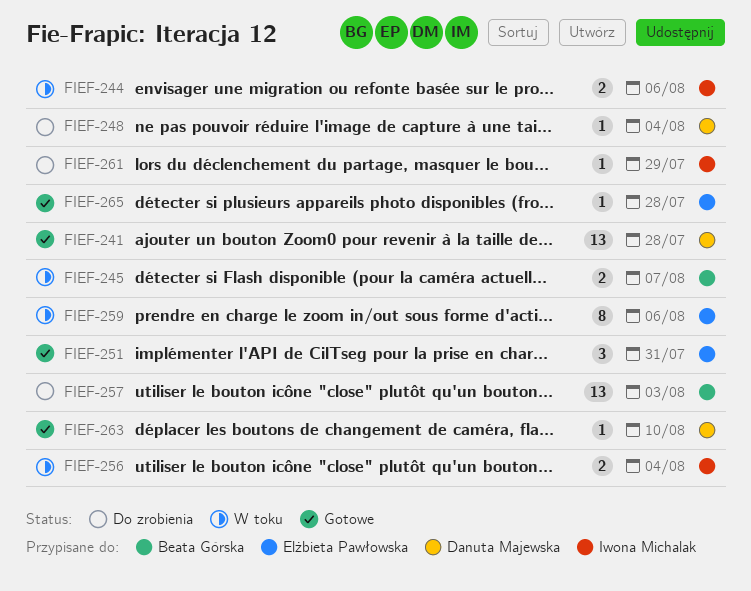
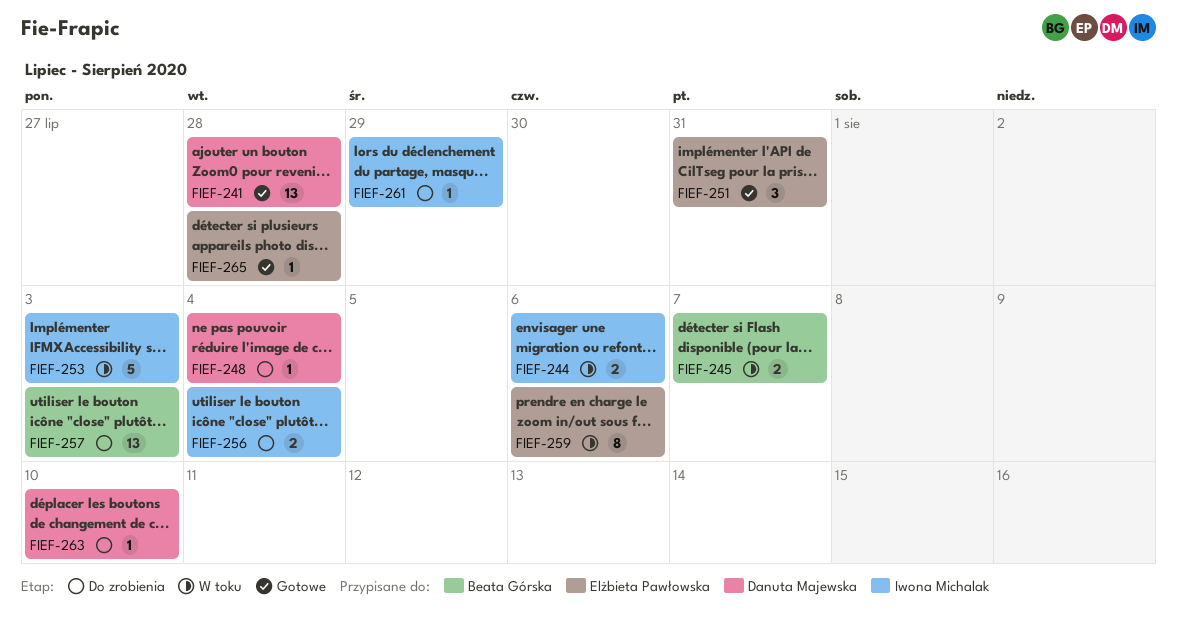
FIEF-253: none -> present
FIEF-256, status: W toku -> Do zrobienia
FIEF-263, status: Gotowe -> Do zrobienia

